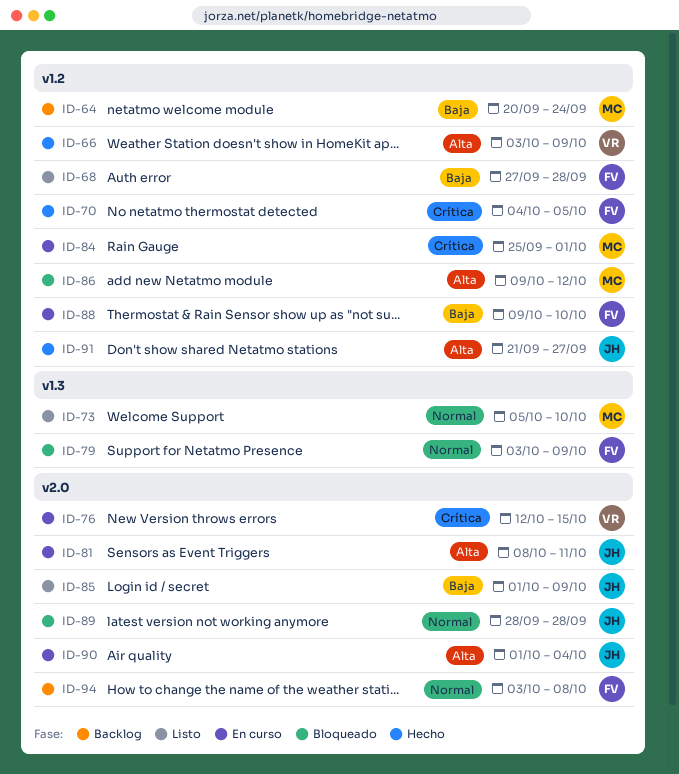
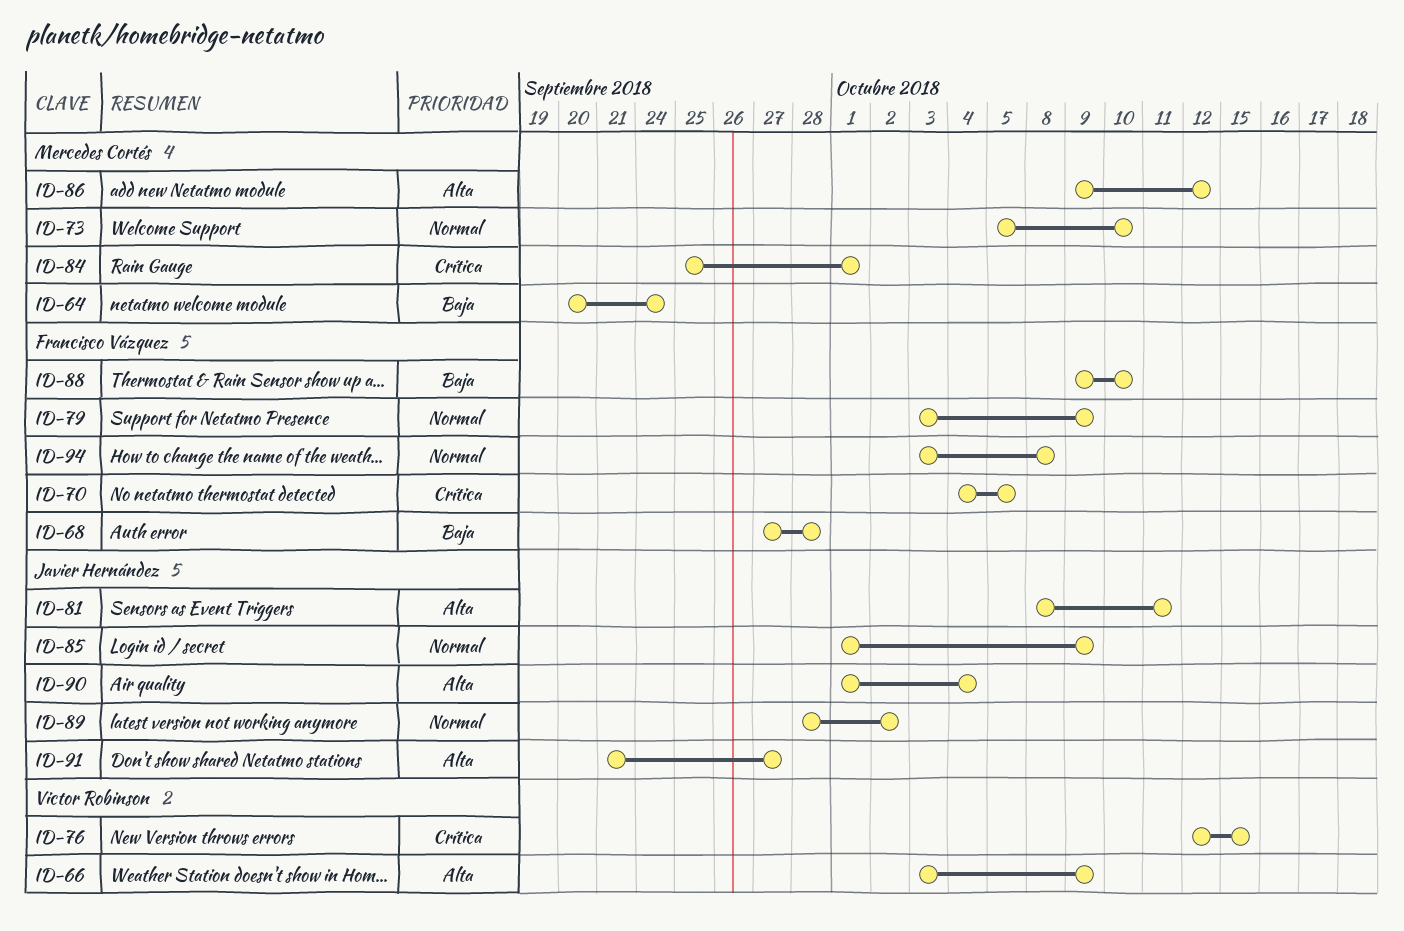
ID-85, priority: Baja -> Normal
ID-89, due: Sep 28 -> Oct 2

